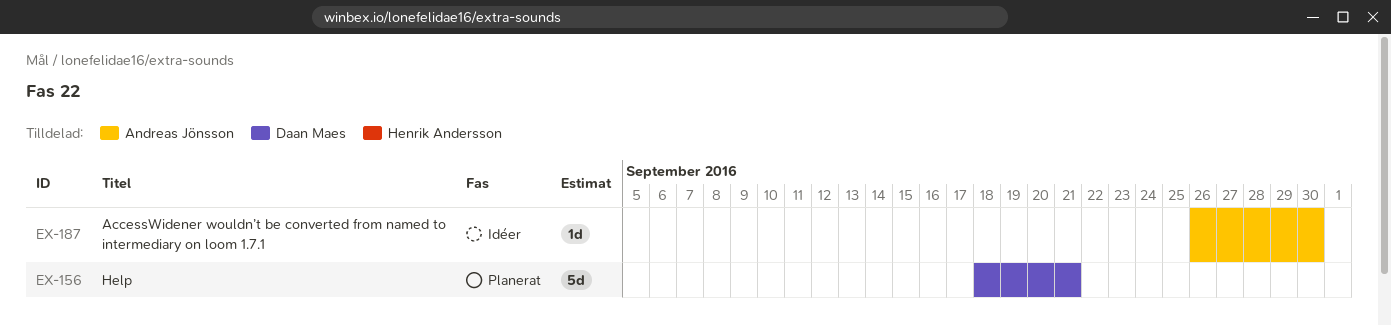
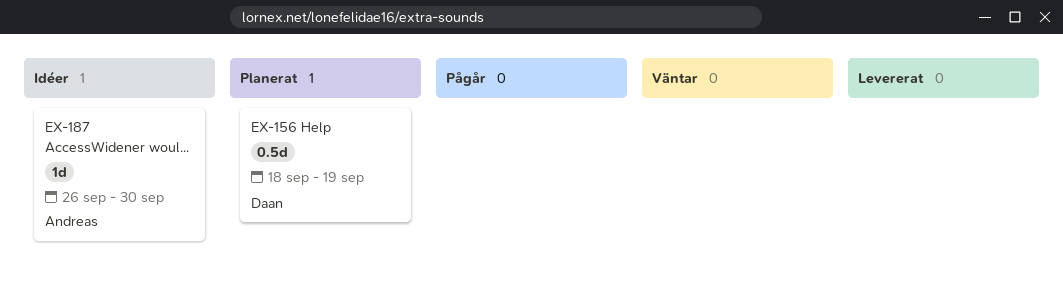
EX-156, estimate: 5d -> 0.5d
EX-156, due: Sep 21 -> Sep 19

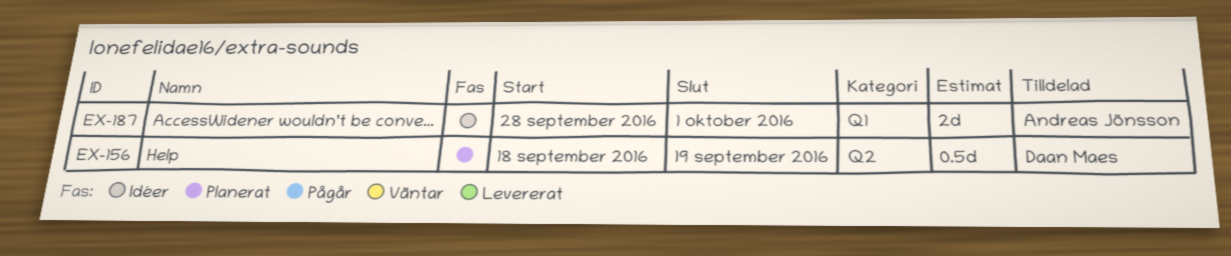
EX-187, estimate: 1d -> 2d
EX-187, start: Sep 26 -> Sep 28
EX-187, due: Sep 30 -> Oct 1

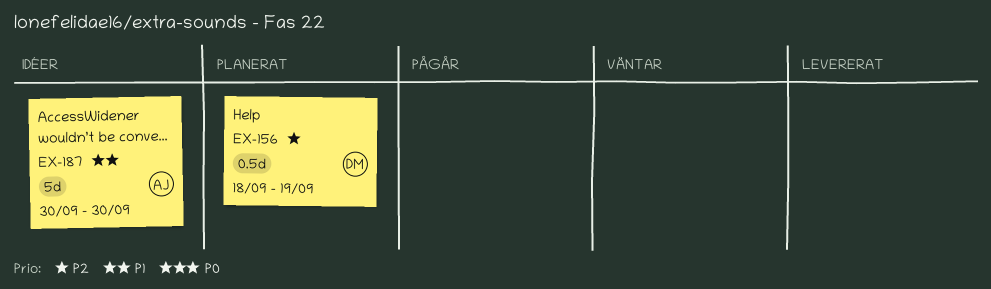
EX-187, estimate: 2d -> 5d
EX-187, start: Sep 28 -> Sep 30
EX-187, due: Oct 1 -> Sep 30

